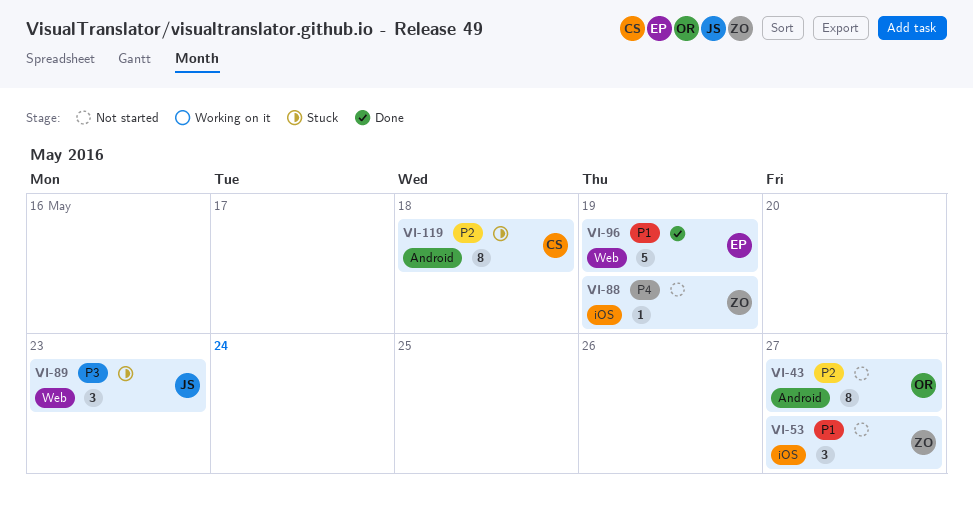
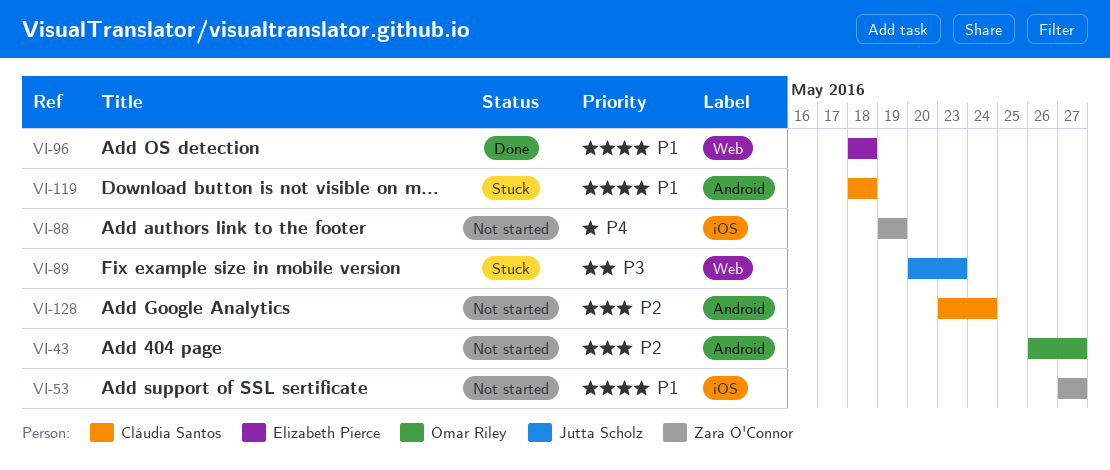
VI-96, due: May 19 -> May 18
VI-119, priority: P2 -> P1
VI-128: none -> present

